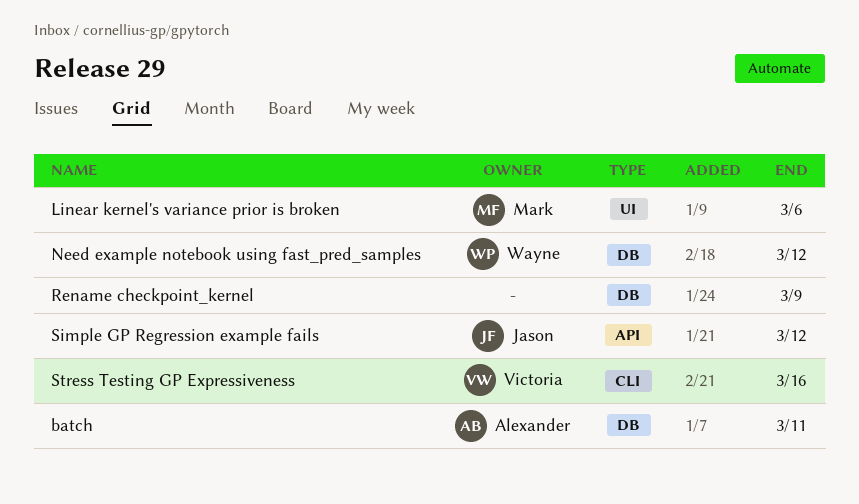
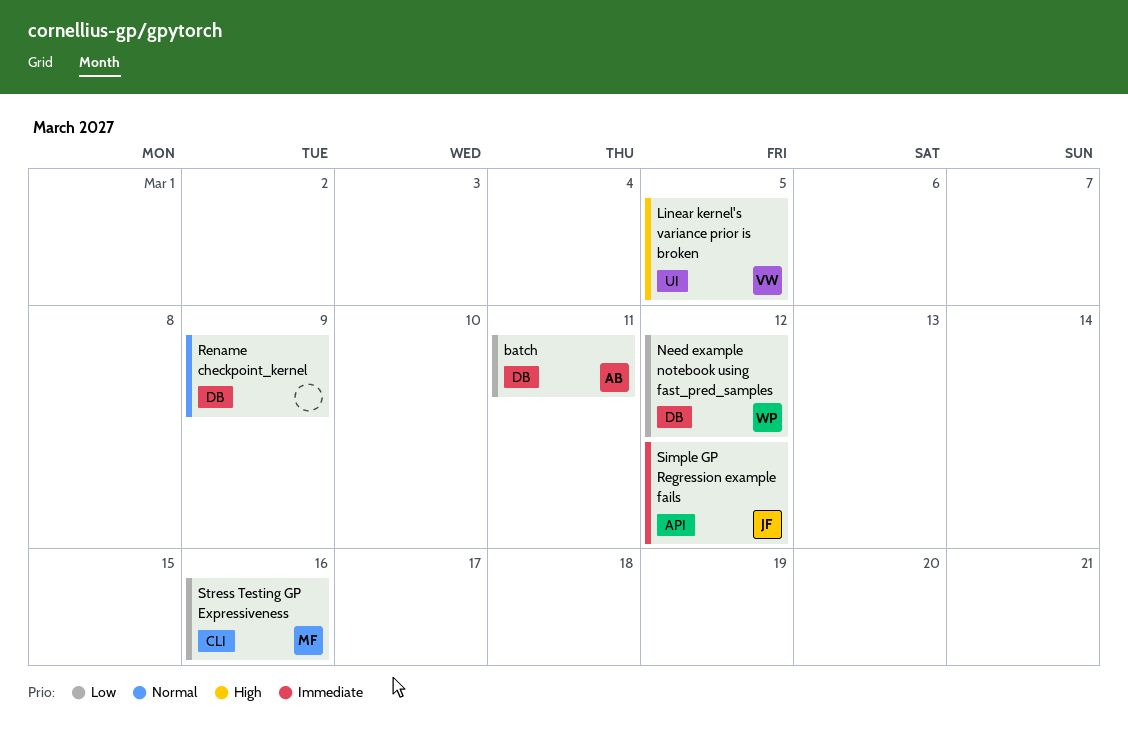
Linear kernel's variance prior is broken, owner: Mark -> Victoria
Linear kernel's variance prior is broken, due: Mar 6 -> Mar 5
Stress Testing GP Expressiveness, owner: Victoria -> Mark

